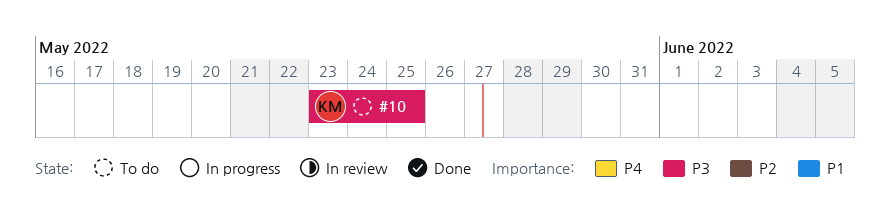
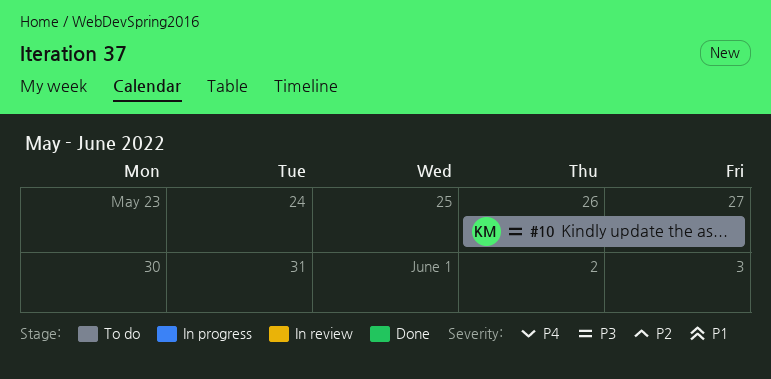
#10, start: May 23 -> May 26
#10, due: May 25 -> May 27

